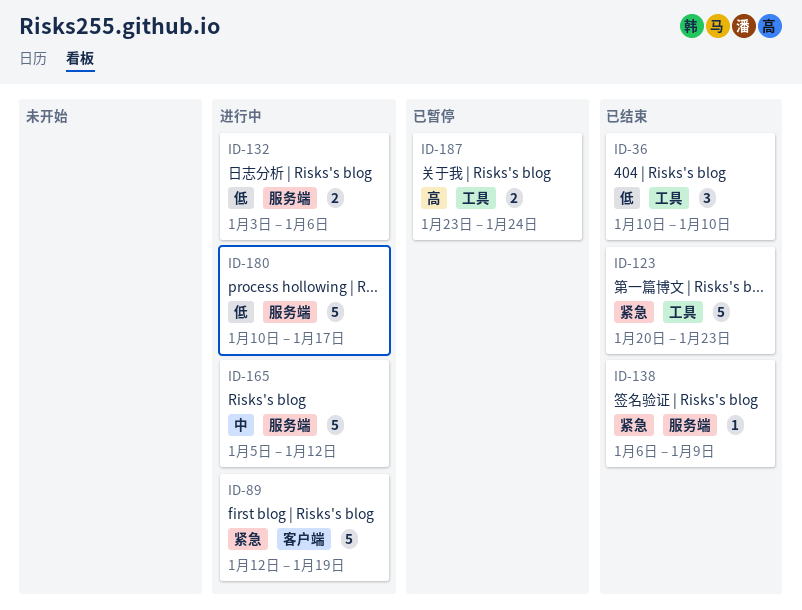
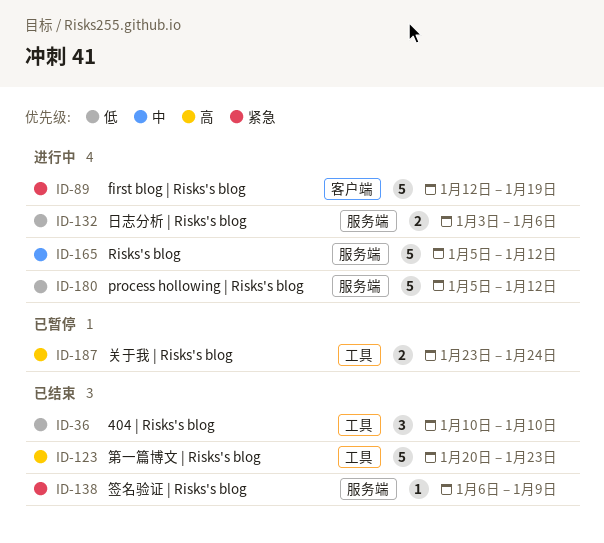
ID-123, priority: 紧急 -> 高
ID-180, start: Jan 10 -> Jan 5
ID-180, due: Jan 17 -> Jan 12

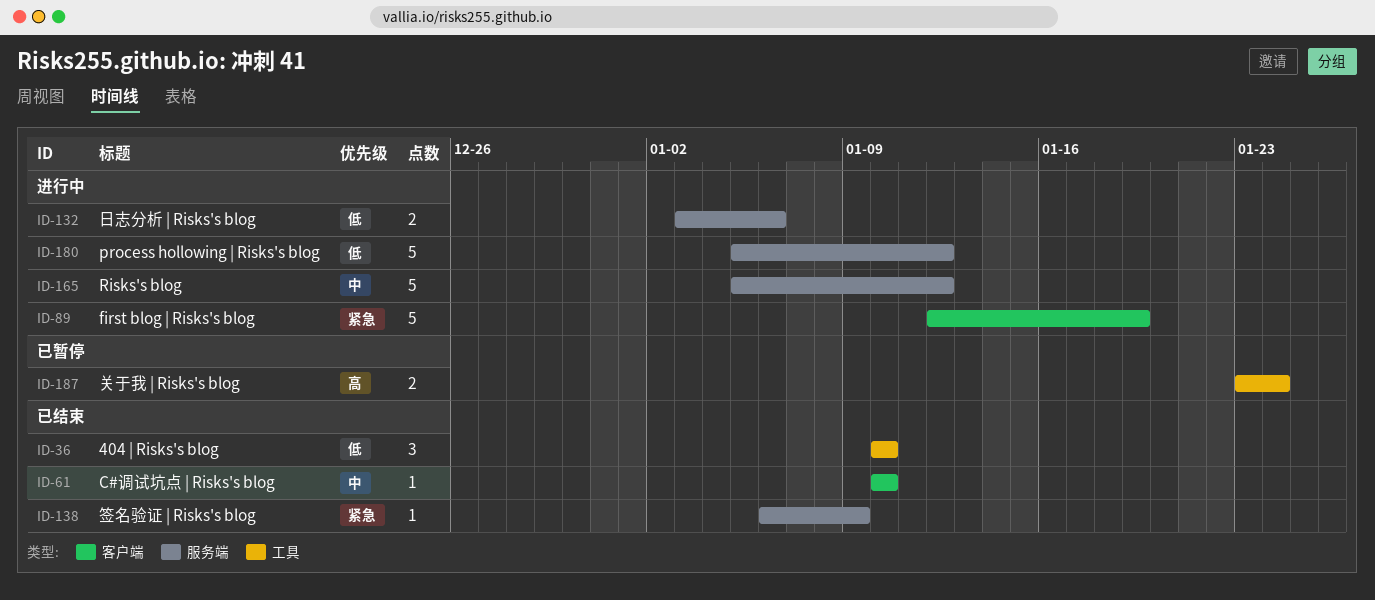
ID-61: none -> present
ID-123: present -> none

